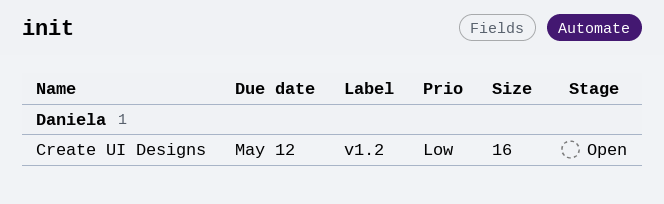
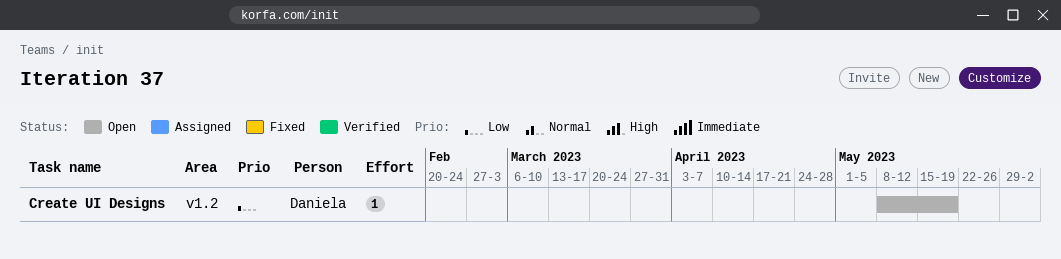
Create UI Designs, estimate: 16 -> 1
Create UI Designs, due: May 12 -> May 19

